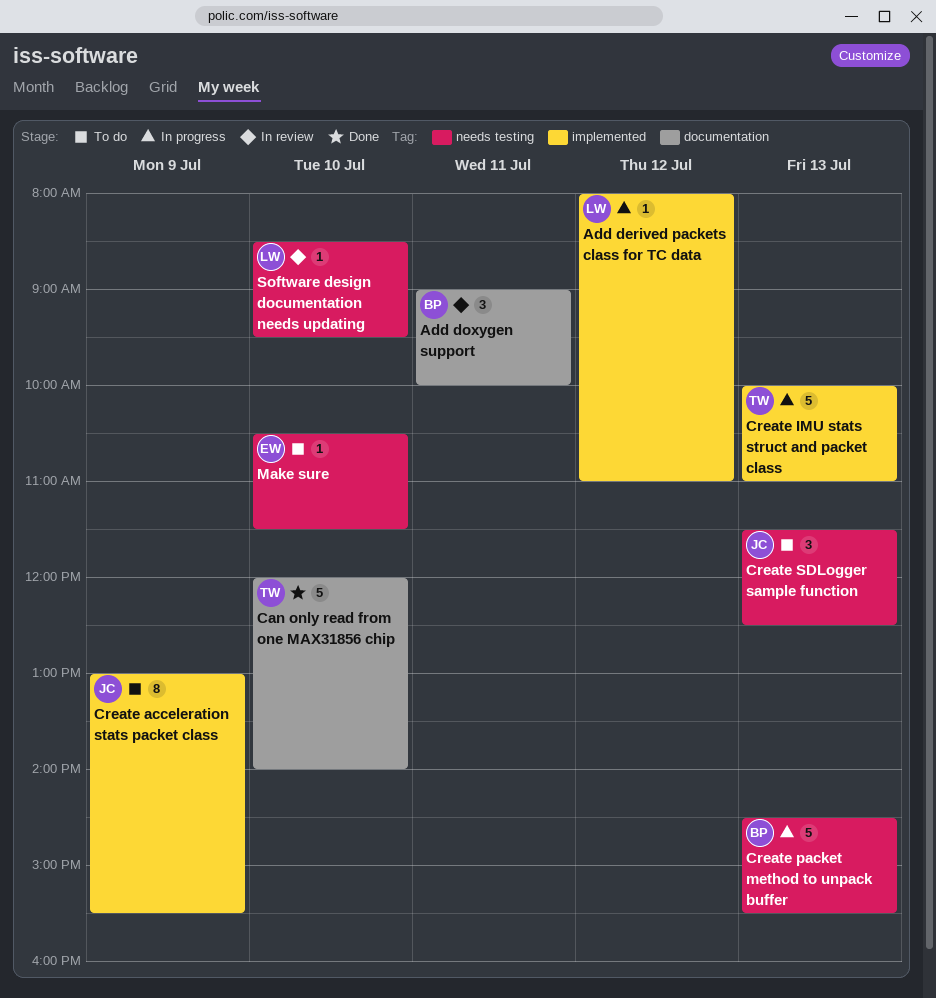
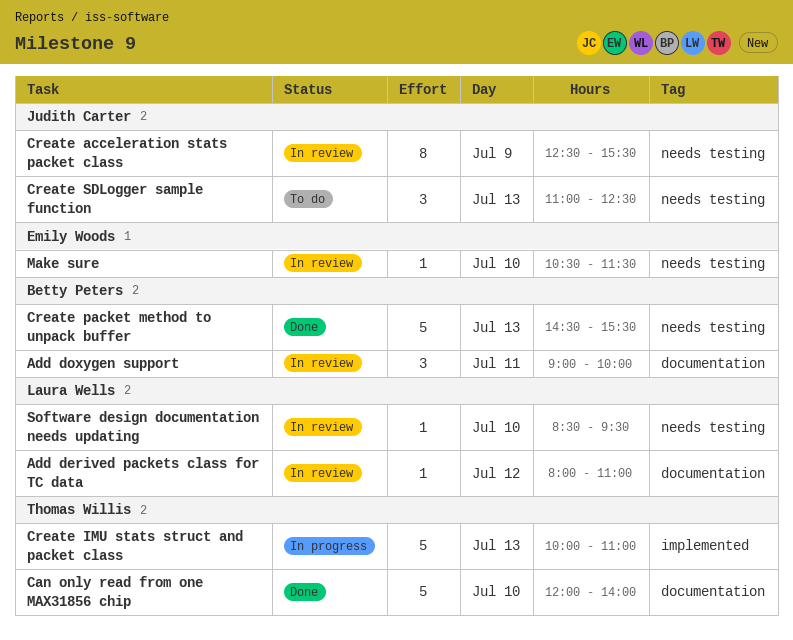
Add derived packets class for TC data, status: In progress -> In review
Add derived packets class for TC data, label: implemented -> documentation
Create acceleration stats packet class, status: To do -> In review
Create acceleration stats packet class, label: implemented -> needs testing
Create acceleration stats packet class, begins: 13:00 -> 12:30
Create packet method to unpack buffer, status: In progress -> Done
Create SDLogger sample function, begins: 11:30 -> 11:00
Make sure, status: To do -> In review

